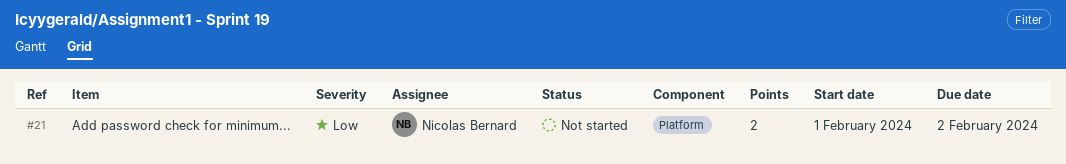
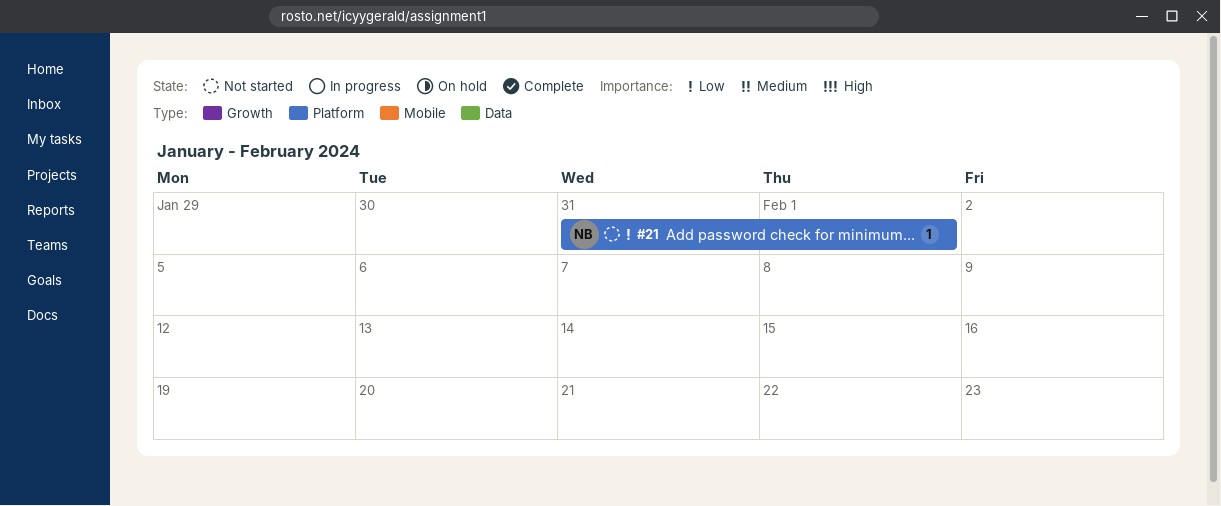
#21, estimate: 2 -> 1
#21, start: Feb 1 -> Jan 31
#21, due: Feb 2 -> Feb 1

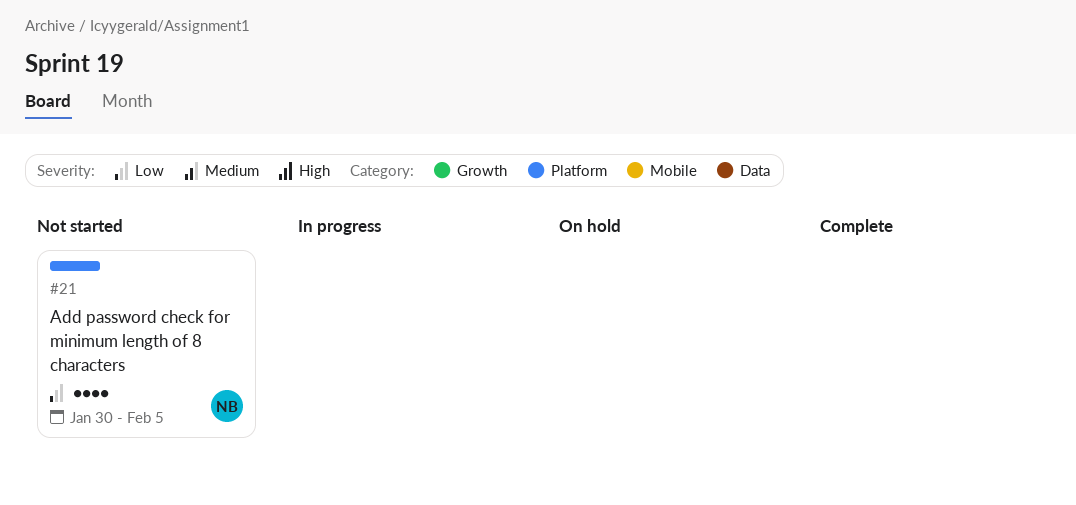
#21, estimate: 1 -> 4
#21, start: Jan 31 -> Jan 30
#21, due: Feb 1 -> Feb 5

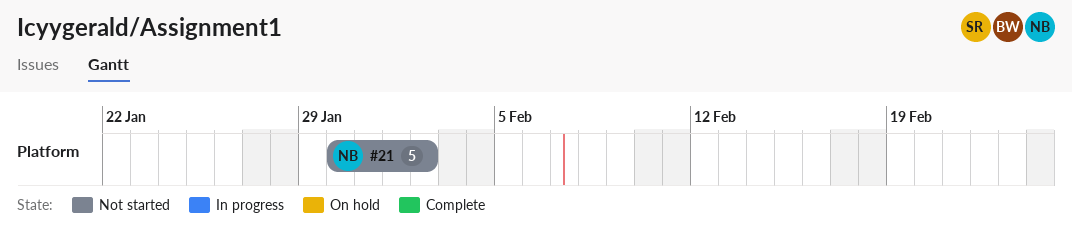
#21, estimate: 4 -> 5
#21, due: Feb 5 -> Feb 2

